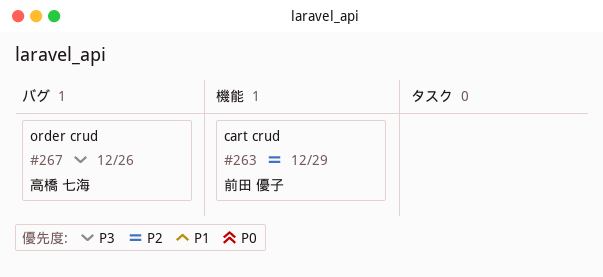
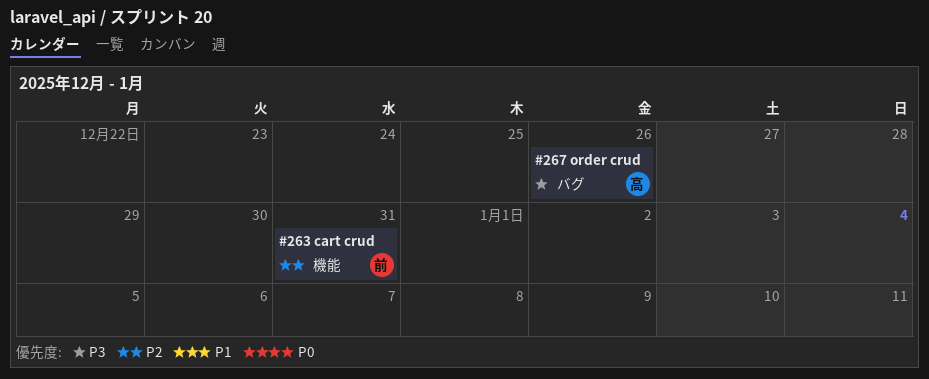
#263, due: Dec 29 -> Dec 31

